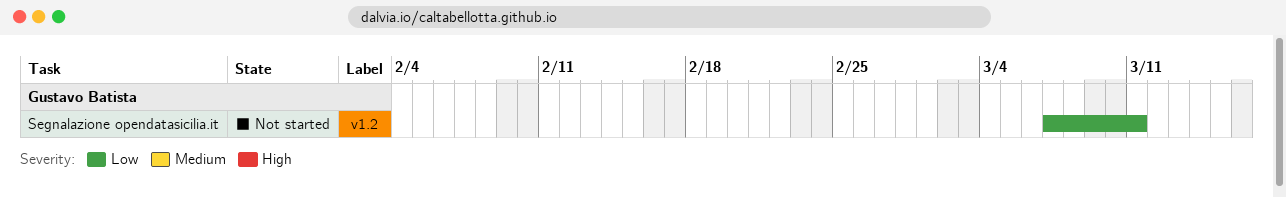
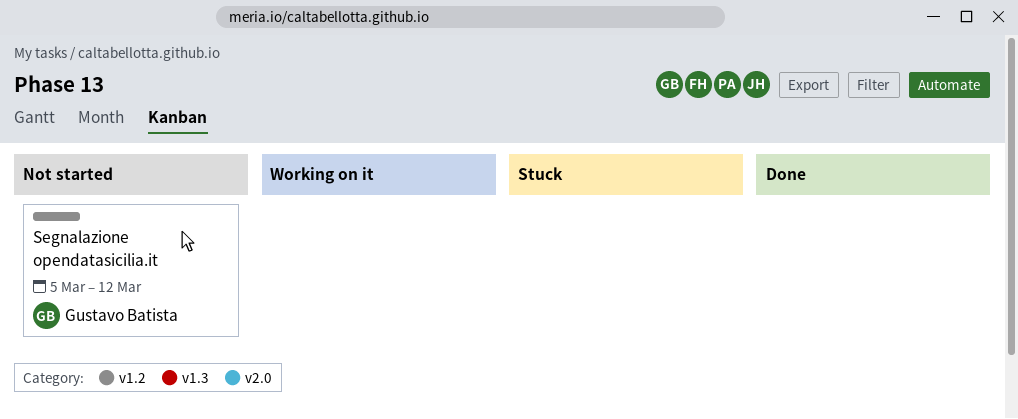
Segnalazione opendatasicilia.it, start: Mar 7 -> Mar 5
Segnalazione opendatasicilia.it, due: Mar 11 -> Mar 12

